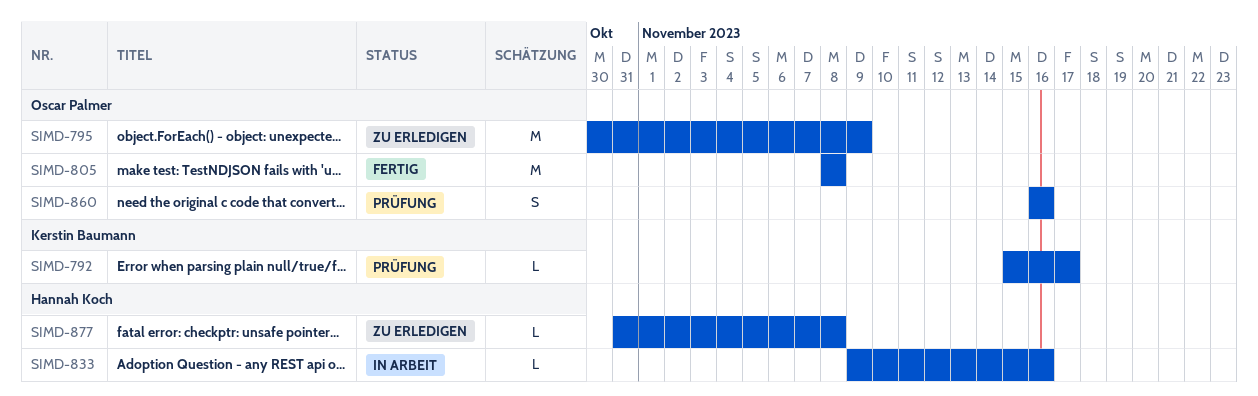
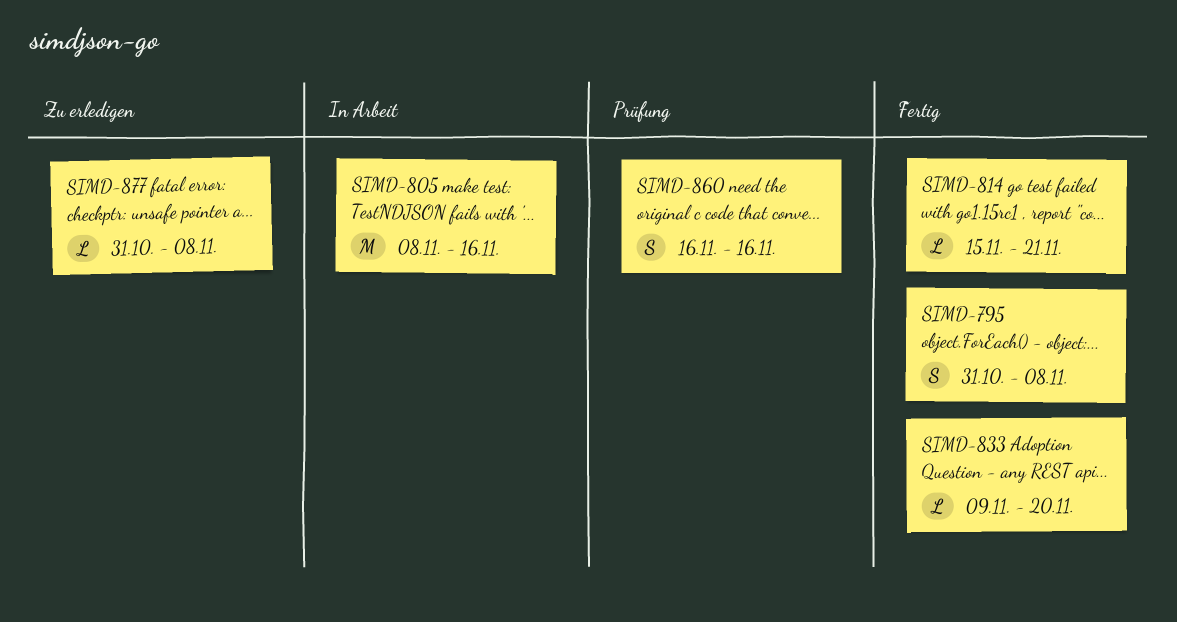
SIMD-792: present -> none
SIMD-795, status: Zu erledigen -> Fertig
SIMD-795, estimate: M -> S
SIMD-795, start: Oct 30 -> Oct 31
SIMD-795, due: Nov 9 -> Nov 8
SIMD-805, status: Fertig -> In Arbeit
SIMD-805, due: Nov 8 -> Nov 16
SIMD-814: none -> present
SIMD-833, status: In Arbeit -> Fertig
SIMD-833, due: Nov 16 -> Nov 20

